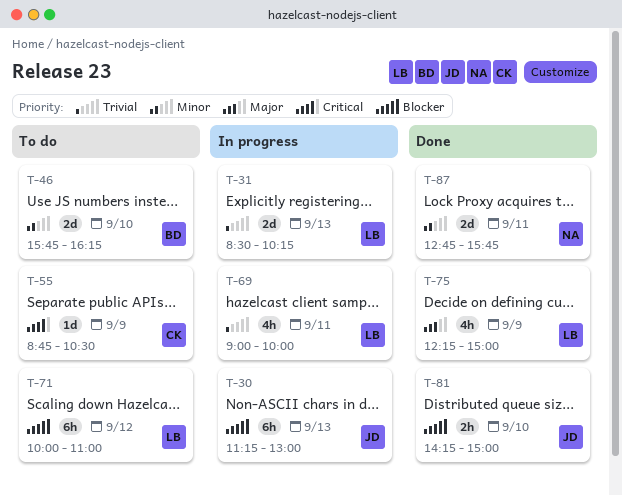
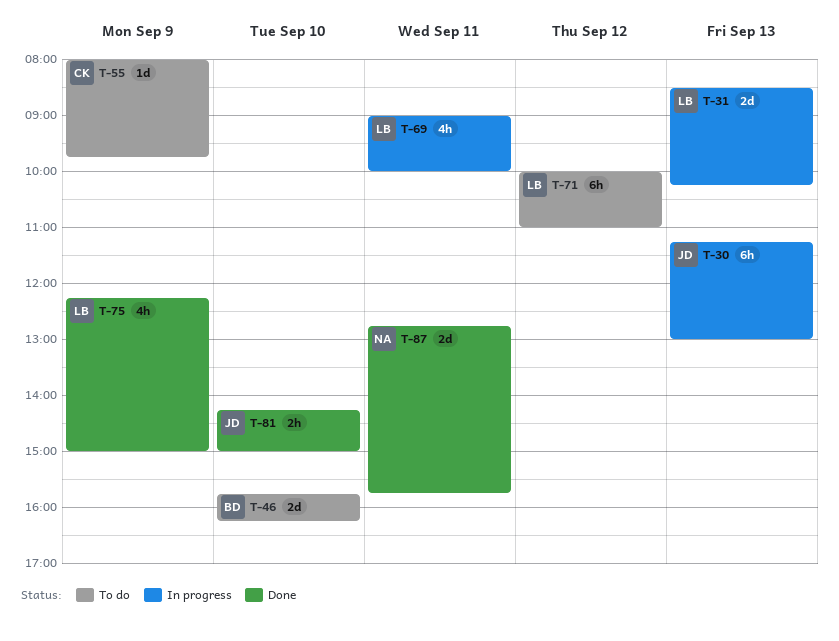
T-55, begins: 08:45 -> 08:00
T-55, ends: 10:30 -> 09:45

